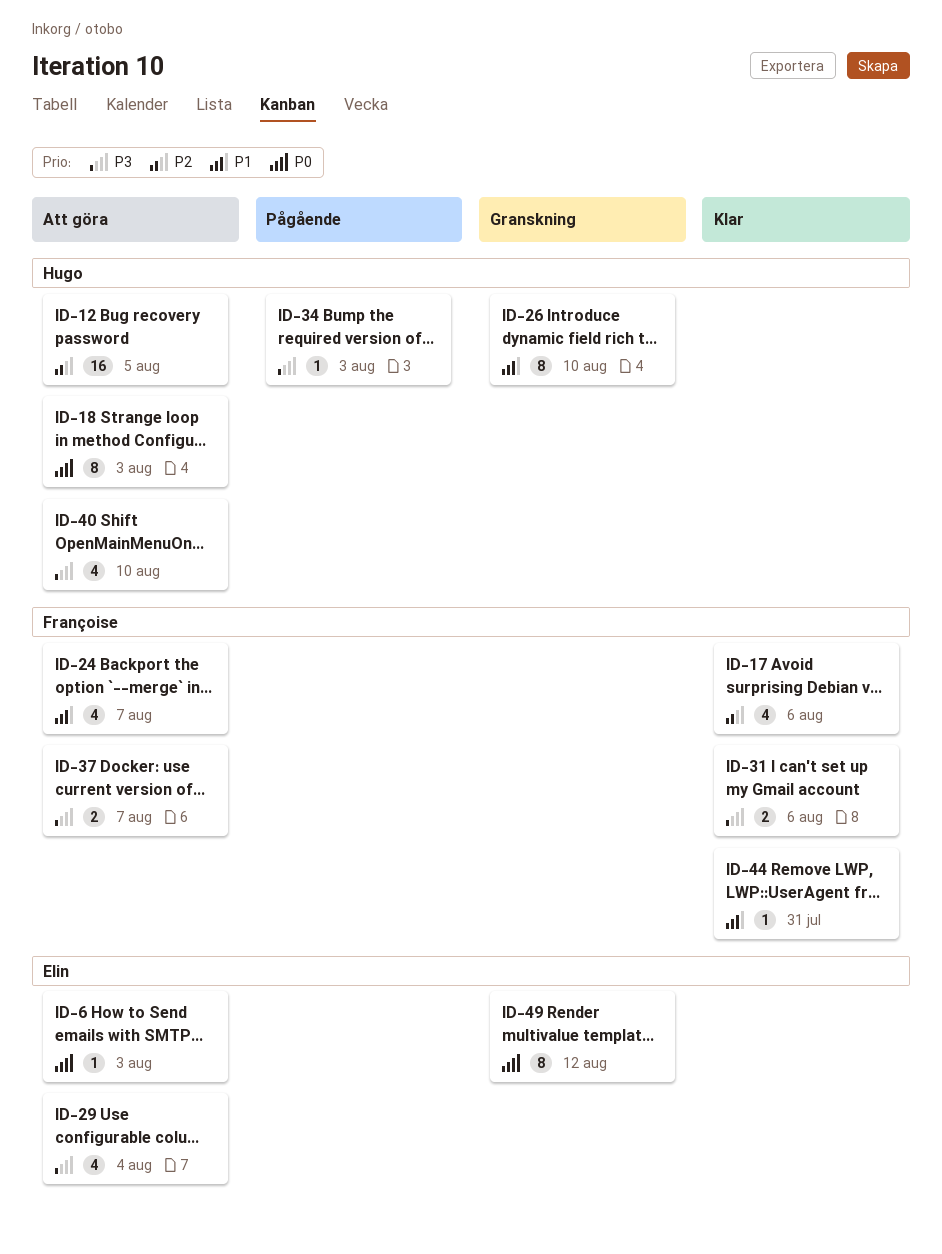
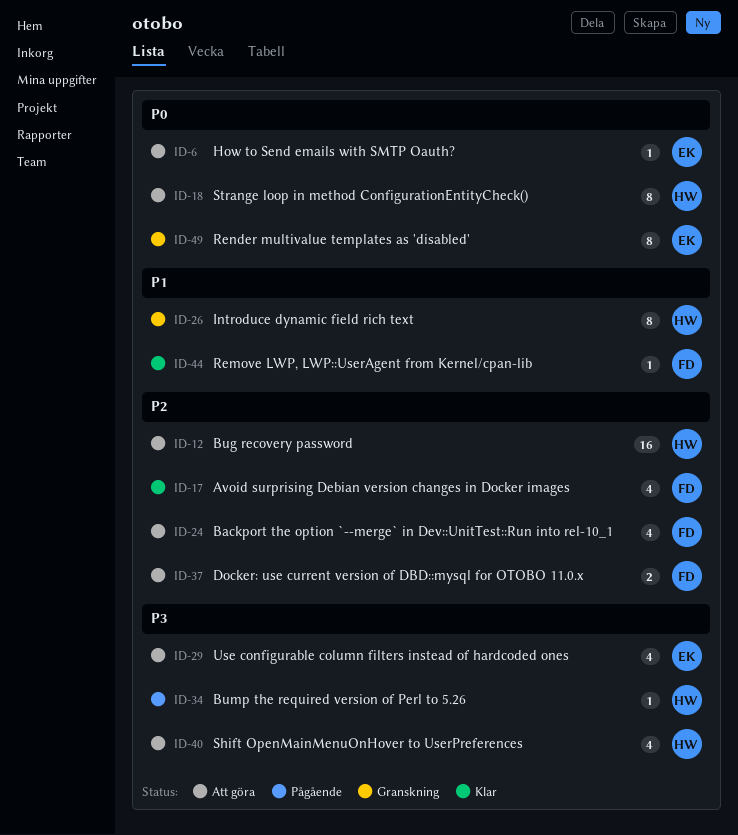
ID-24, priority: P1 -> P2
ID-31: present -> none
ID-37, priority: P3 -> P2

